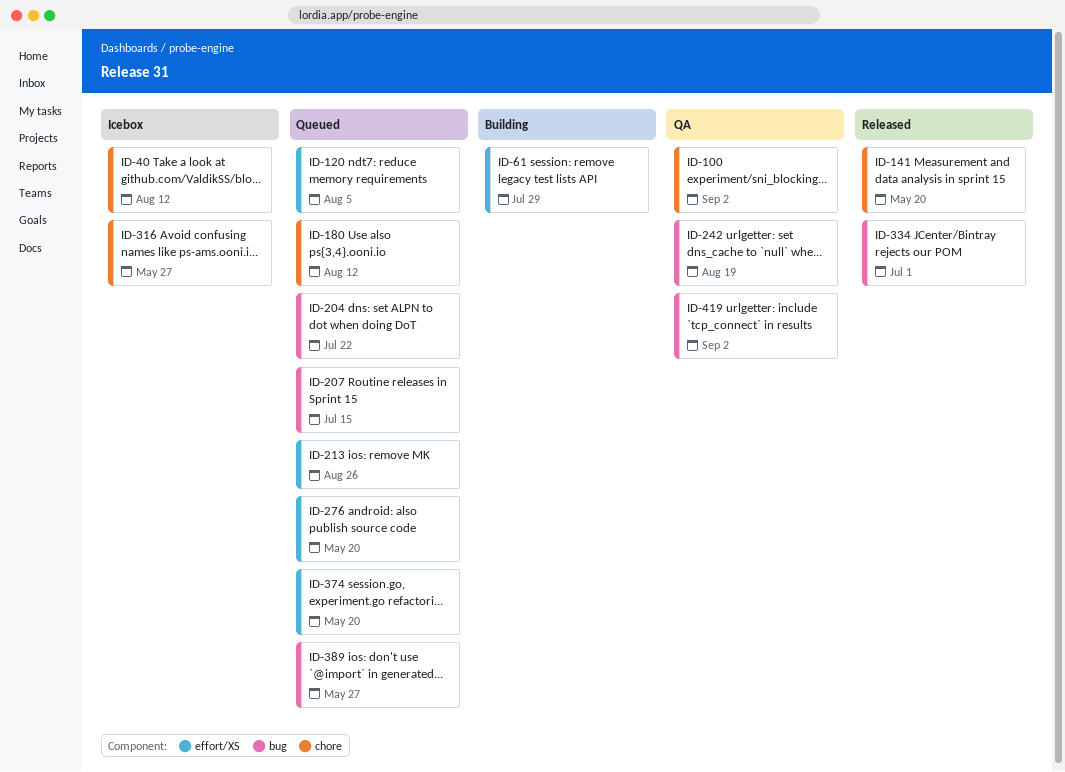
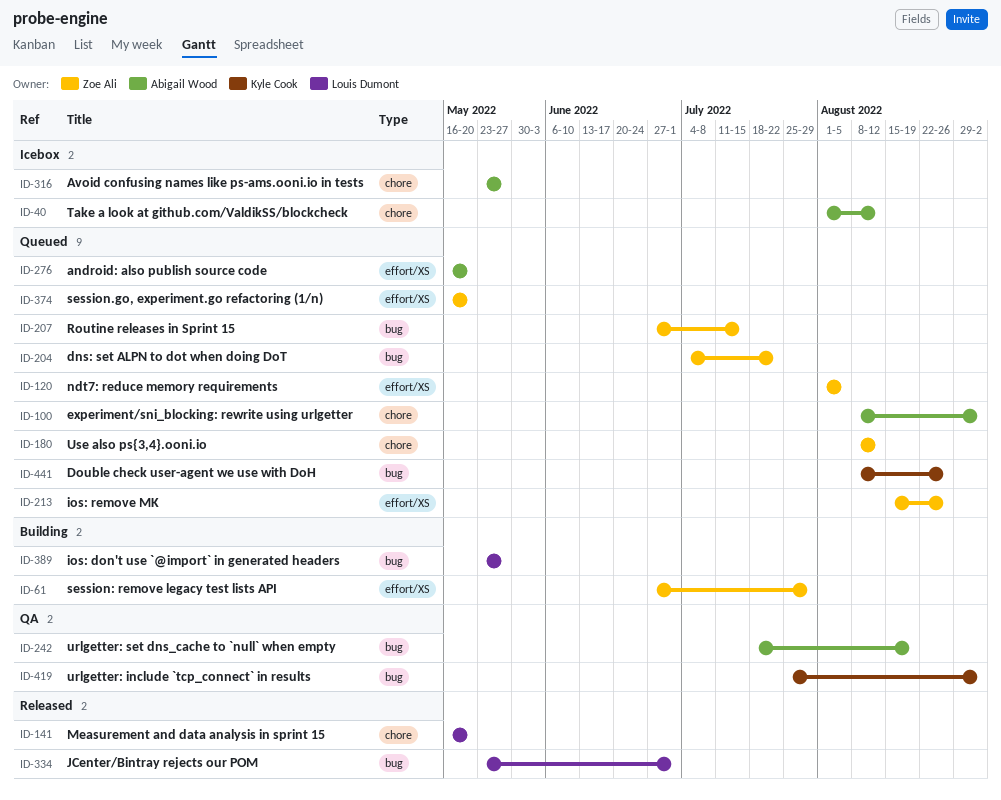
ID-100, status: QA -> Queued
ID-389, status: Queued -> Building
ID-441: none -> present

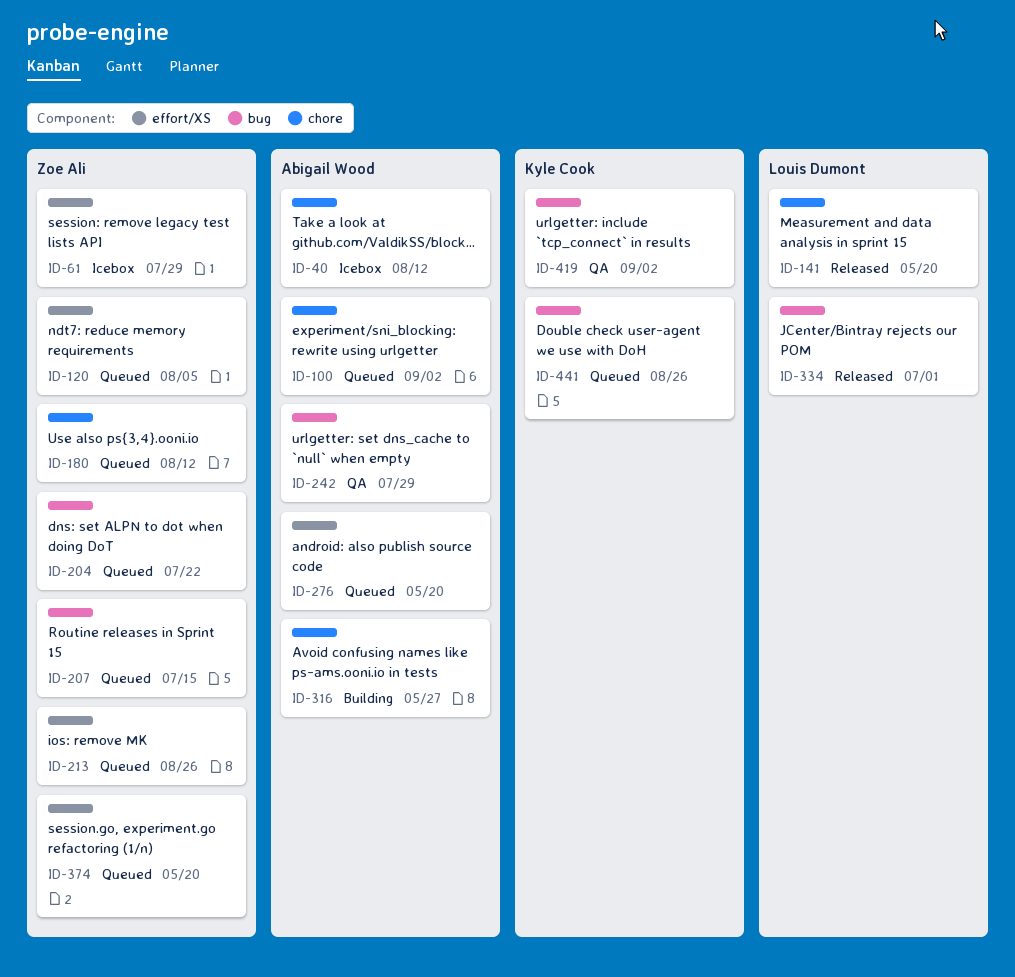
ID-61, status: Building -> Icebox
ID-242, due: Aug 19 -> Jul 29
ID-316, status: Icebox -> Building
ID-389: present -> none

